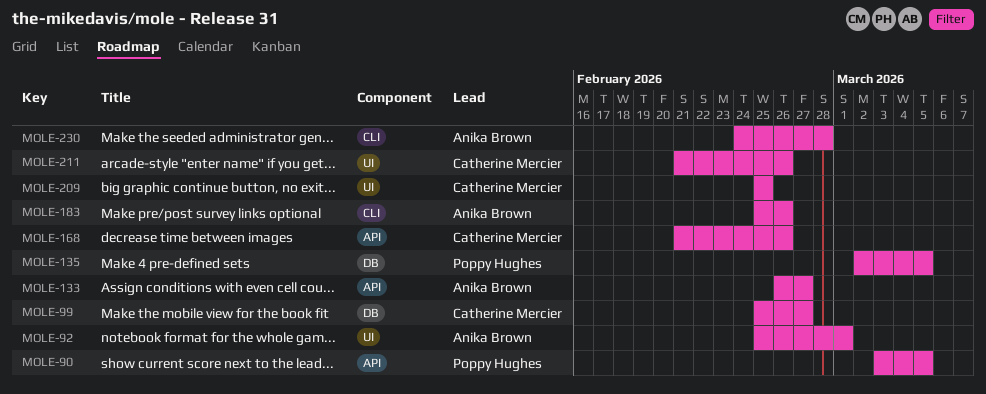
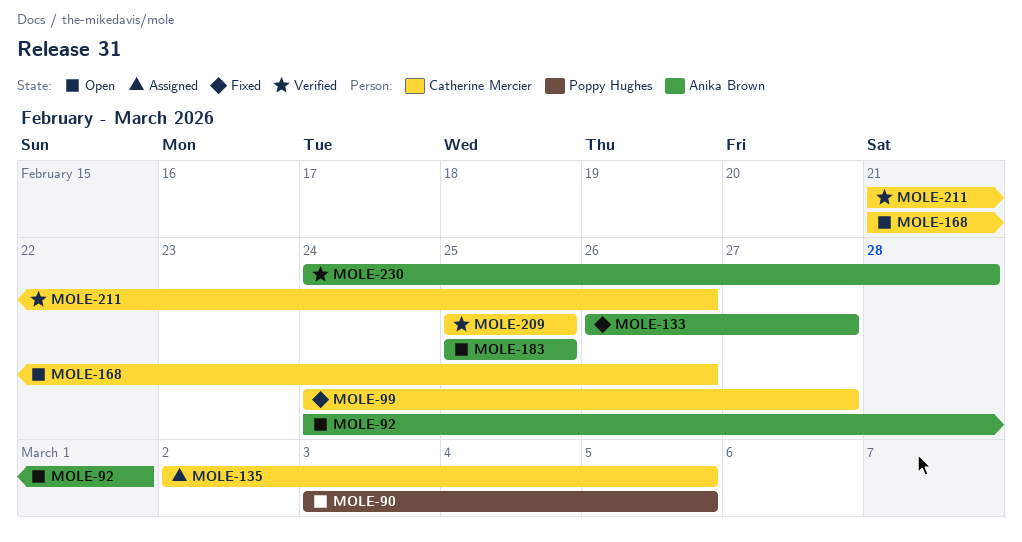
MOLE-92, start: Feb 25 -> Feb 24
MOLE-99, start: Feb 25 -> Feb 24
MOLE-135, owner: Poppy Hughes -> Catherine Mercier
MOLE-183, due: Feb 26 -> Feb 25

